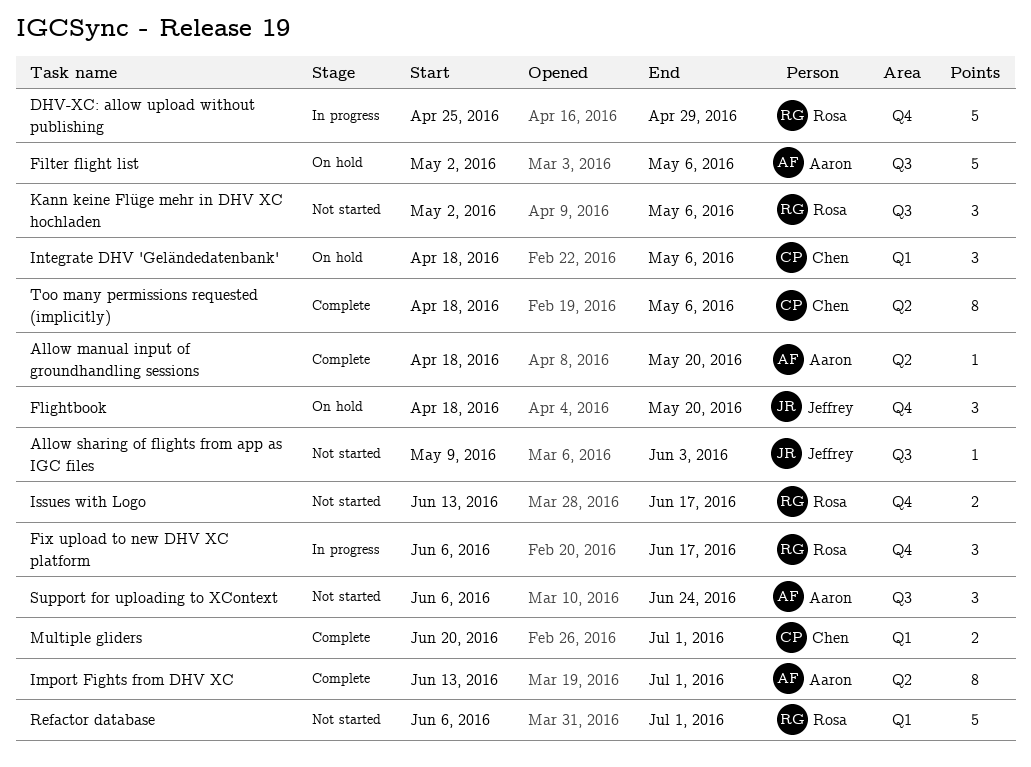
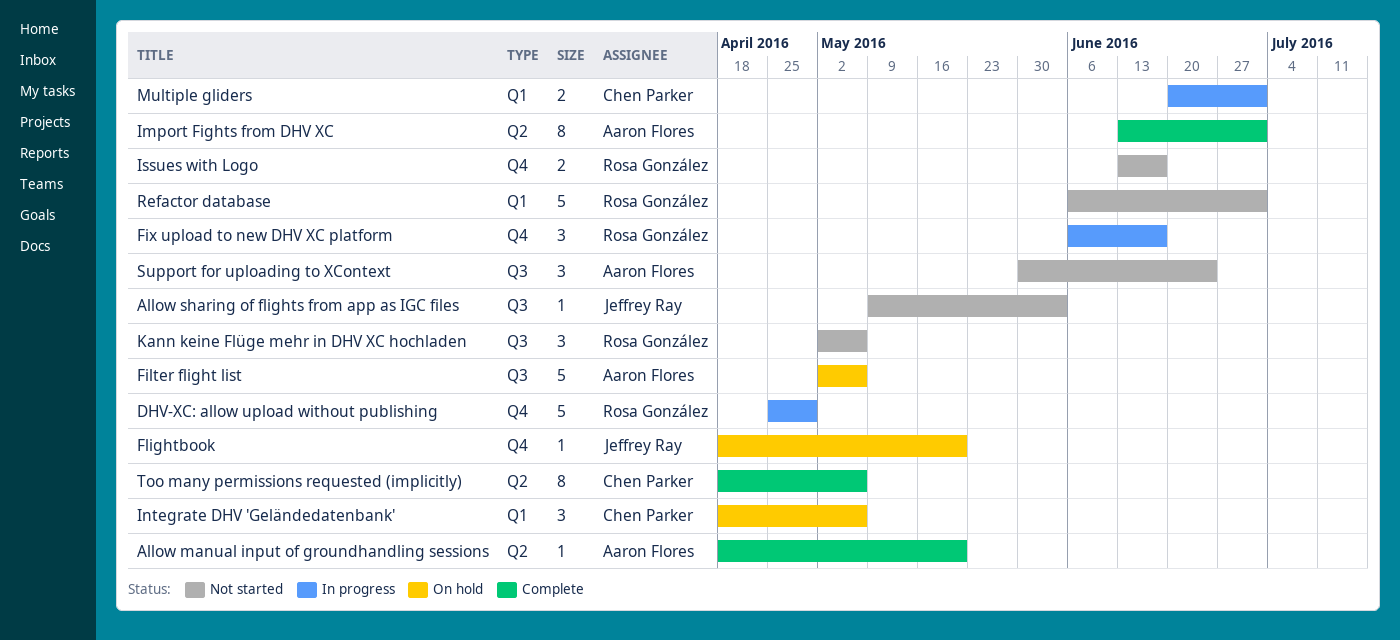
Flightbook, estimate: 3 -> 1
Multiple gliders, status: Complete -> In progress
Support for uploading to XContext, start: Jun 6 -> May 30

